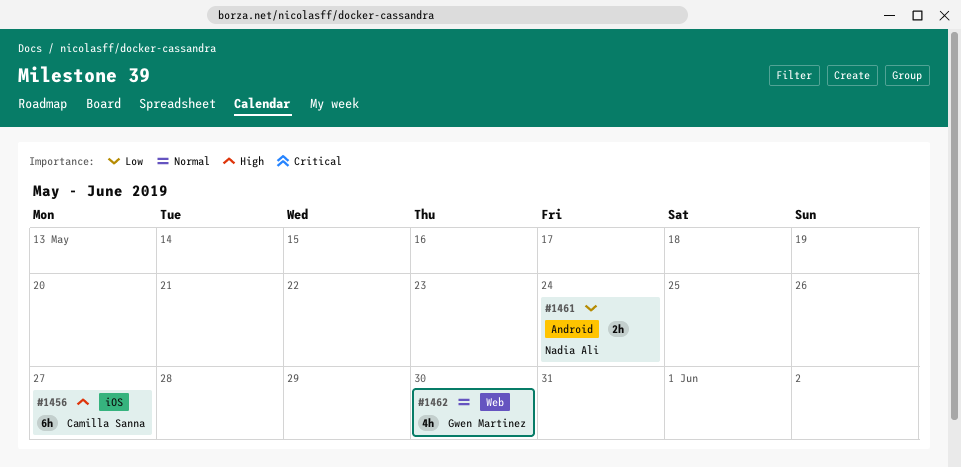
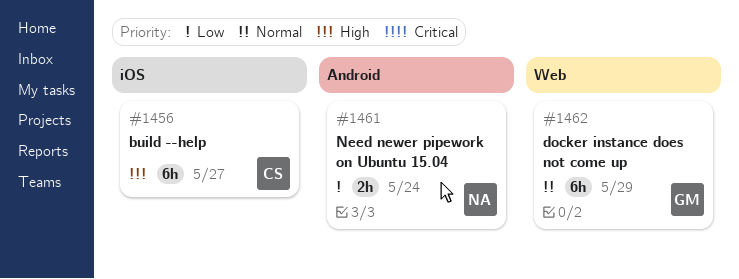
#1462, estimate: 4h -> 6h
#1462, due: May 30 -> May 29

